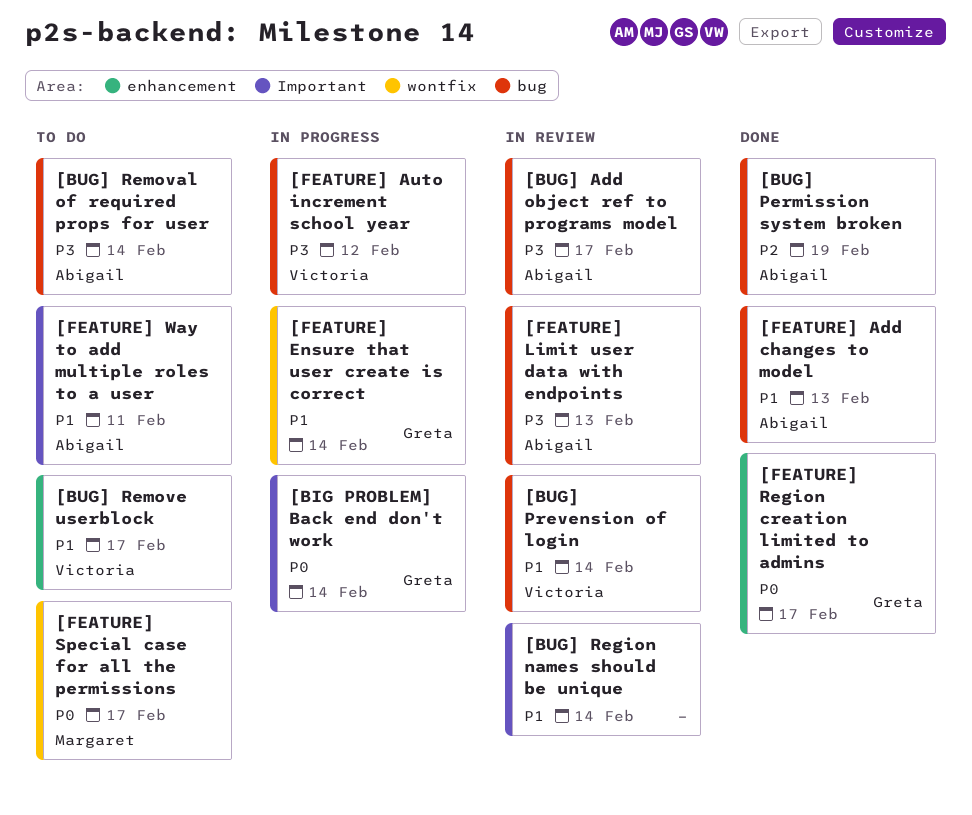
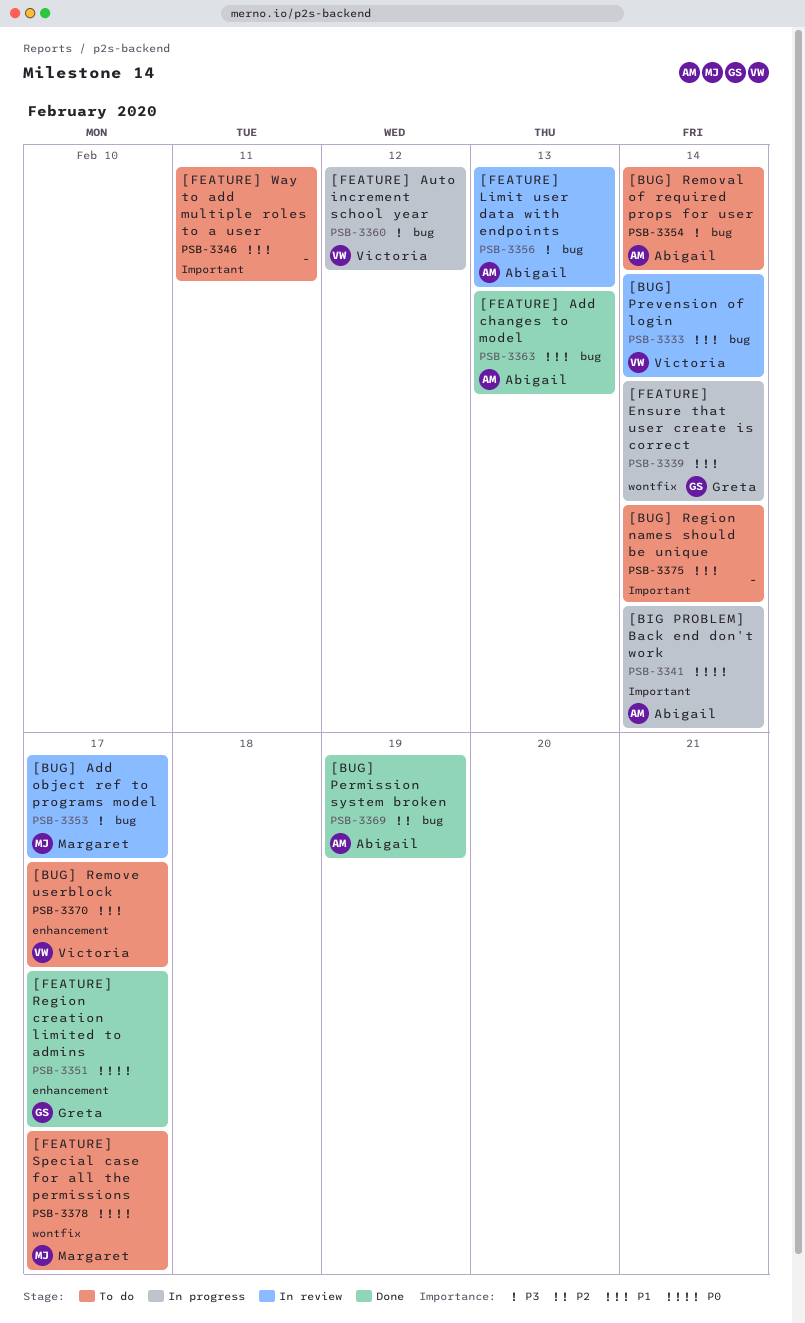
[BIG PROBLEM] Back end don't work, owner: Greta -> Abigail
[BUG] Add object ref to programs model, owner: Abigail -> Margaret
[BUG] Region names should be unique, status: In review -> To do
[FEATURE] Way to add multiple roles to a user, owner: Abigail -> none

